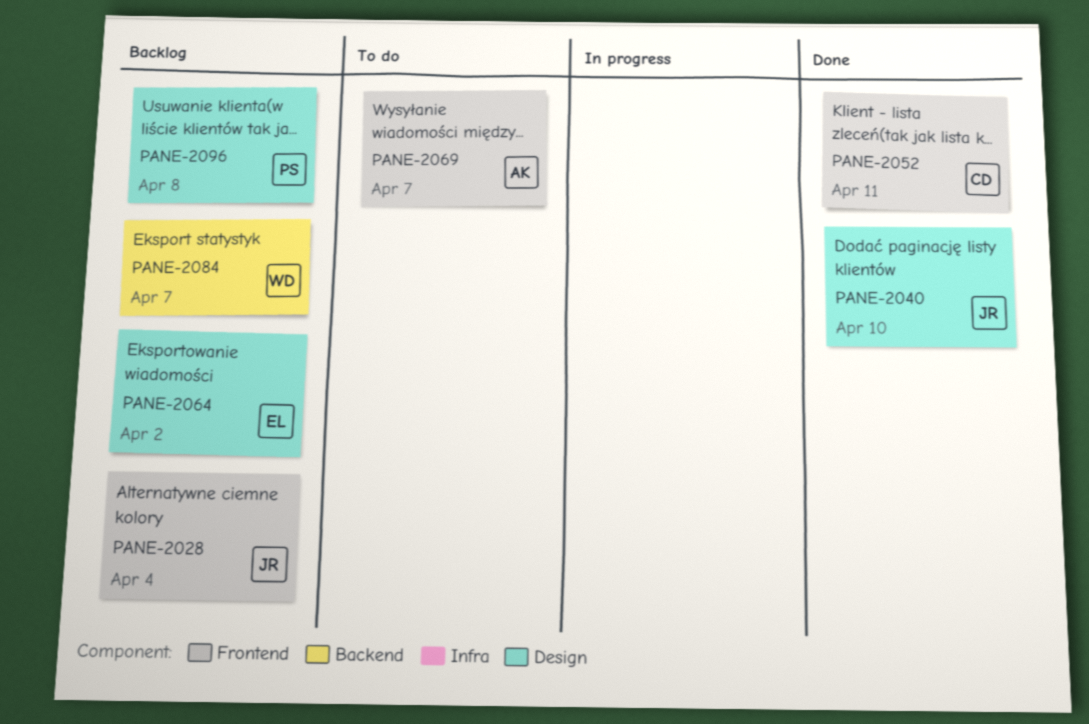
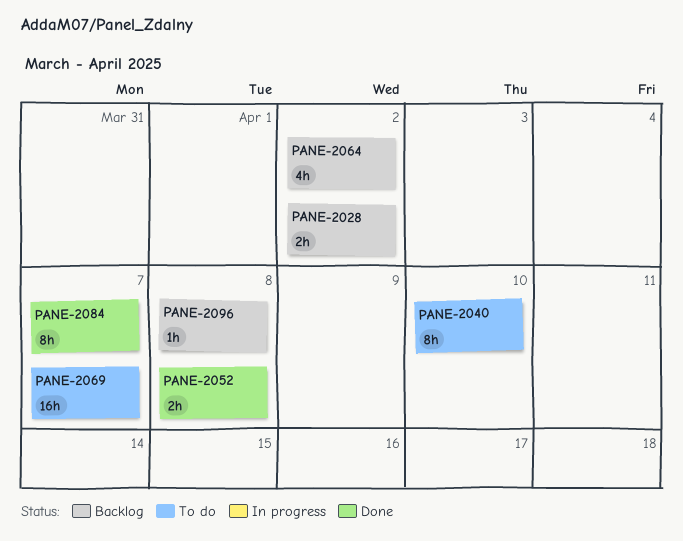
PANE-2028, due: Apr 4 -> Apr 2
PANE-2040, status: Done -> To do
PANE-2052, due: Apr 11 -> Apr 8
PANE-2084, status: Backlog -> Done

